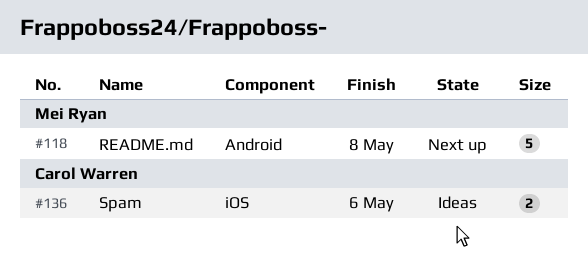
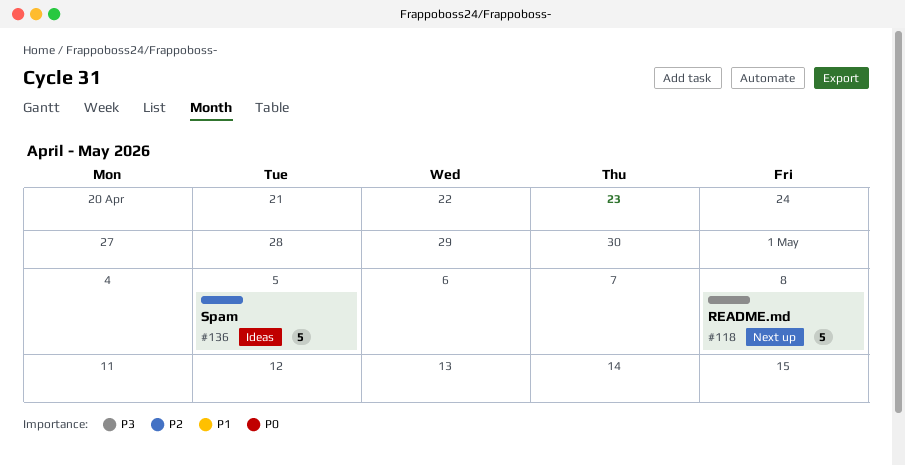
#136, estimate: 2 -> 5
#136, due: May 6 -> May 5

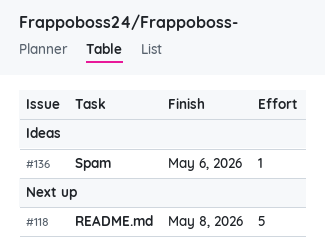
#136, estimate: 5 -> 1
#136, due: May 5 -> May 6

